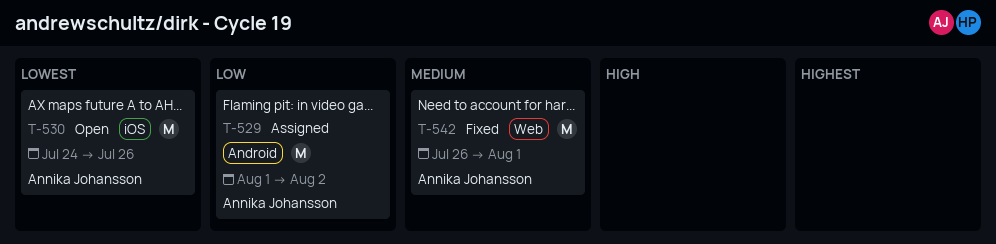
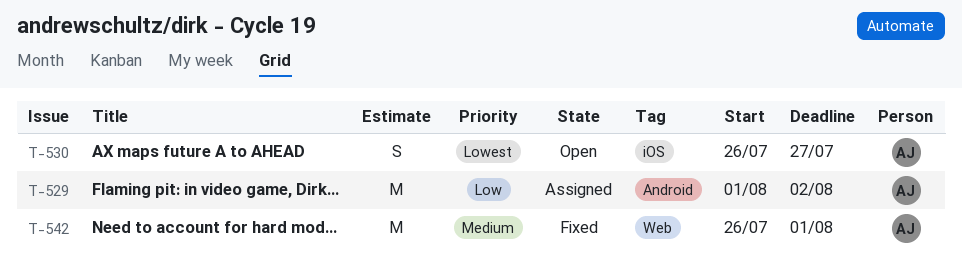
T-530, estimate: M -> S
T-530, start: Jul 24 -> Jul 26
T-530, due: Jul 26 -> Jul 27

